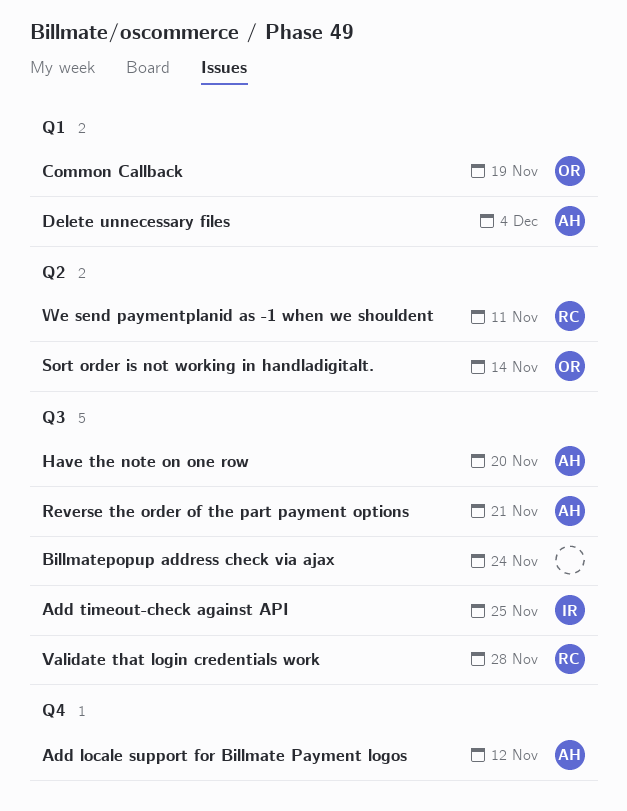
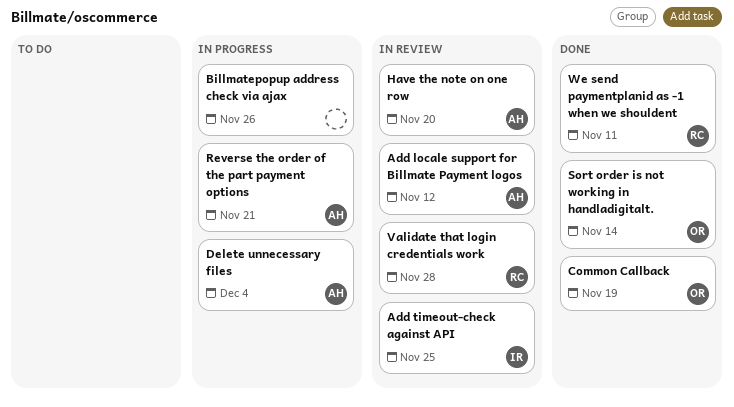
Billmatepopup address check via ajax, due: Nov 24 -> Nov 26

